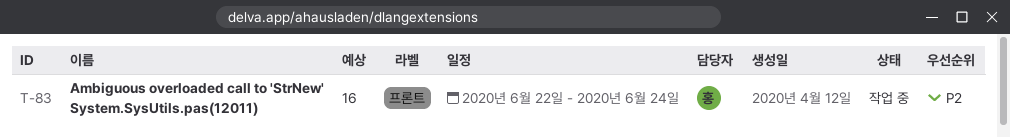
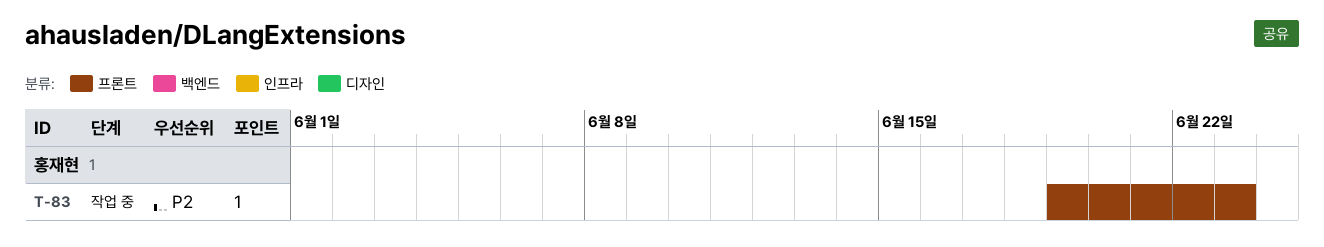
T-83, estimate: 16 -> 1
T-83, start: Jun 22 -> Jun 19
T-83, due: Jun 24 -> Jun 23

